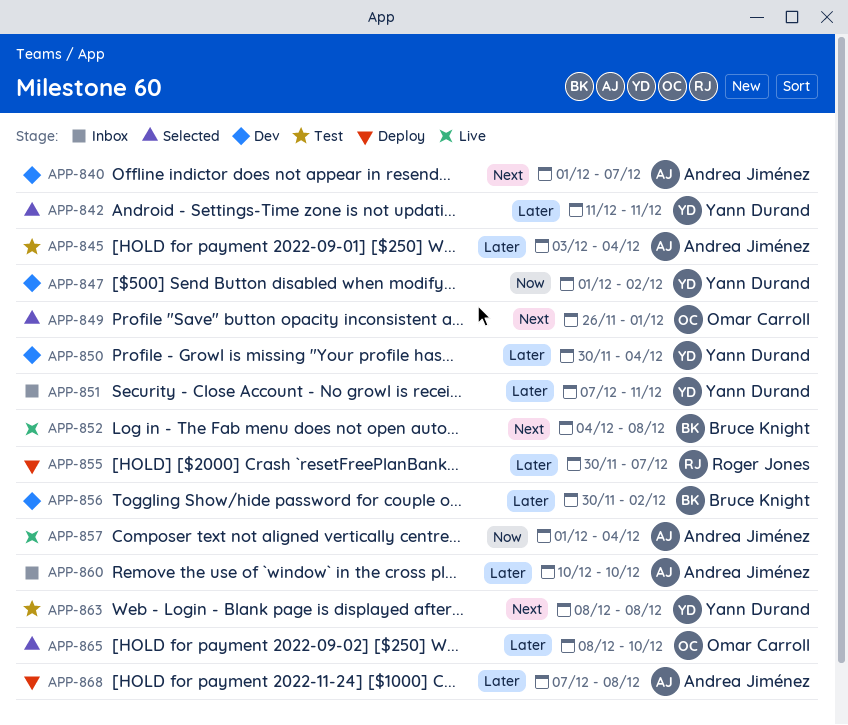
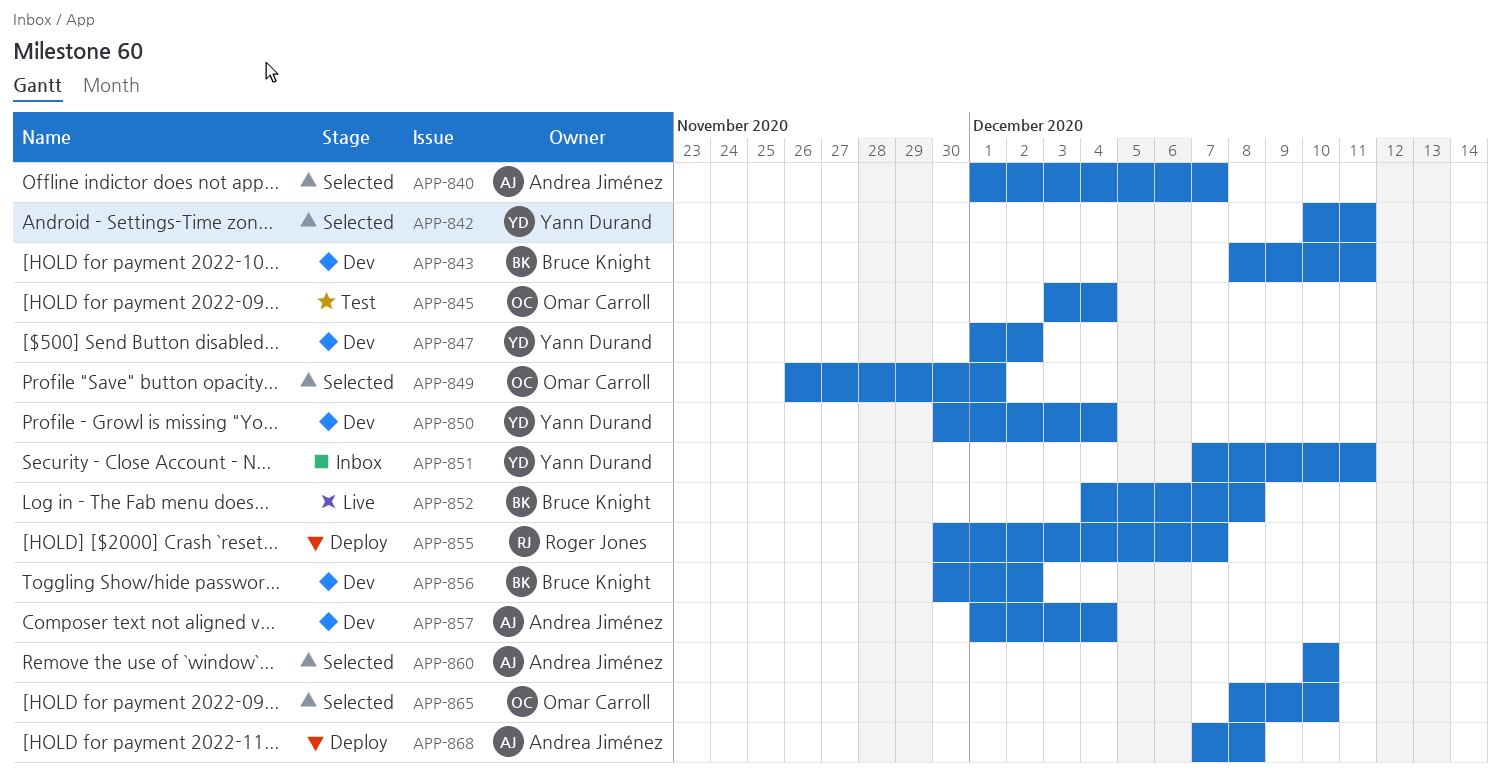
APP-840, status: Dev -> Selected
APP-842, start: Dec 11 -> Dec 10
APP-843: none -> present
APP-845, owner: Andrea Jiménez -> Omar Carroll
APP-857, status: Live -> Dev
APP-860, status: Inbox -> Selected
APP-863: present -> none

